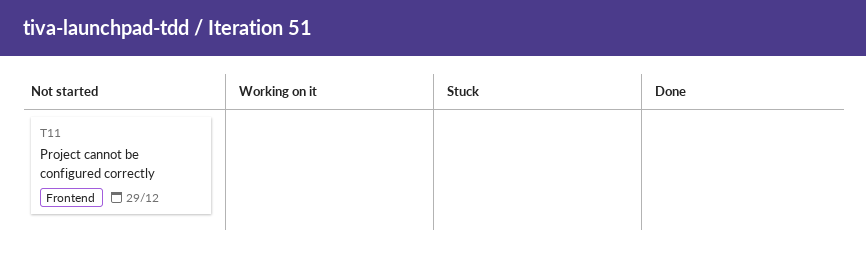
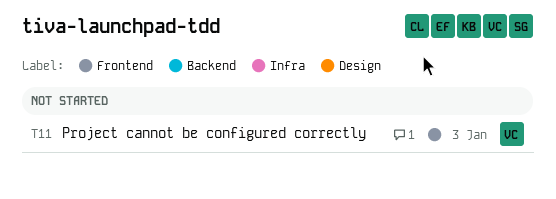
T11, due: Dec 29 -> Jan 3

